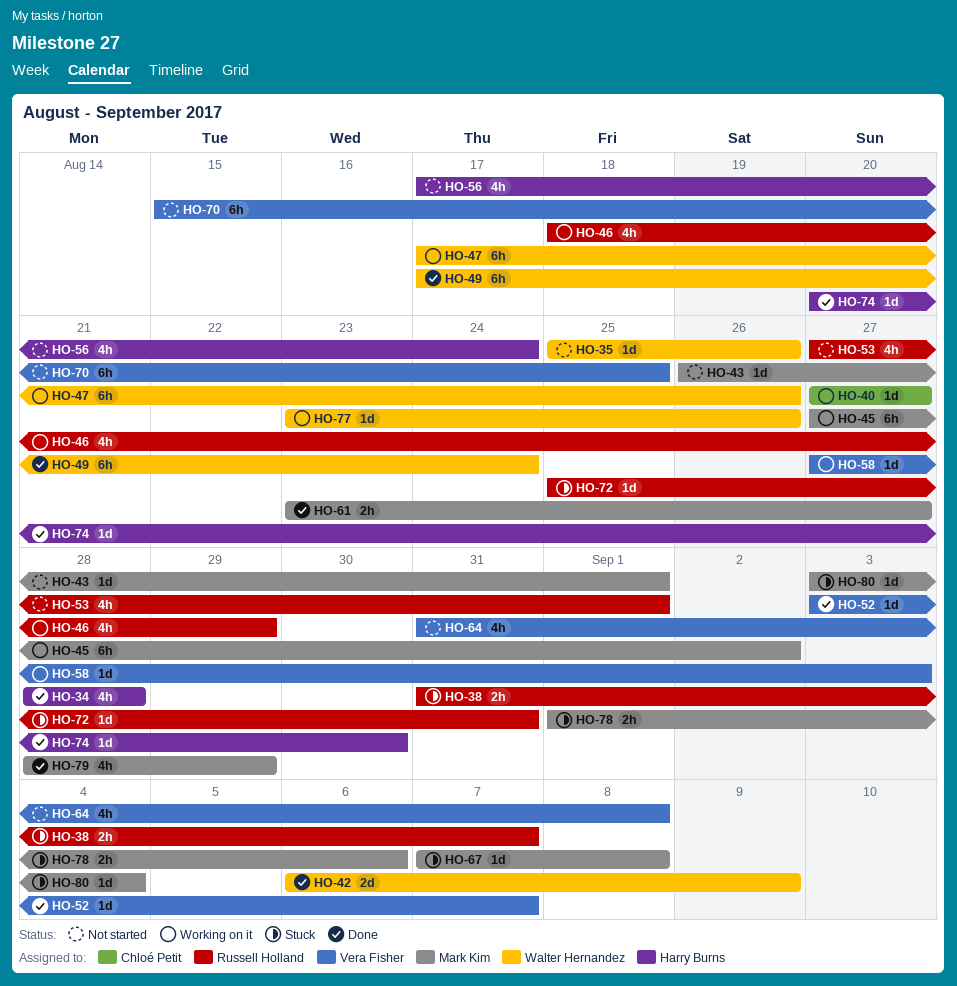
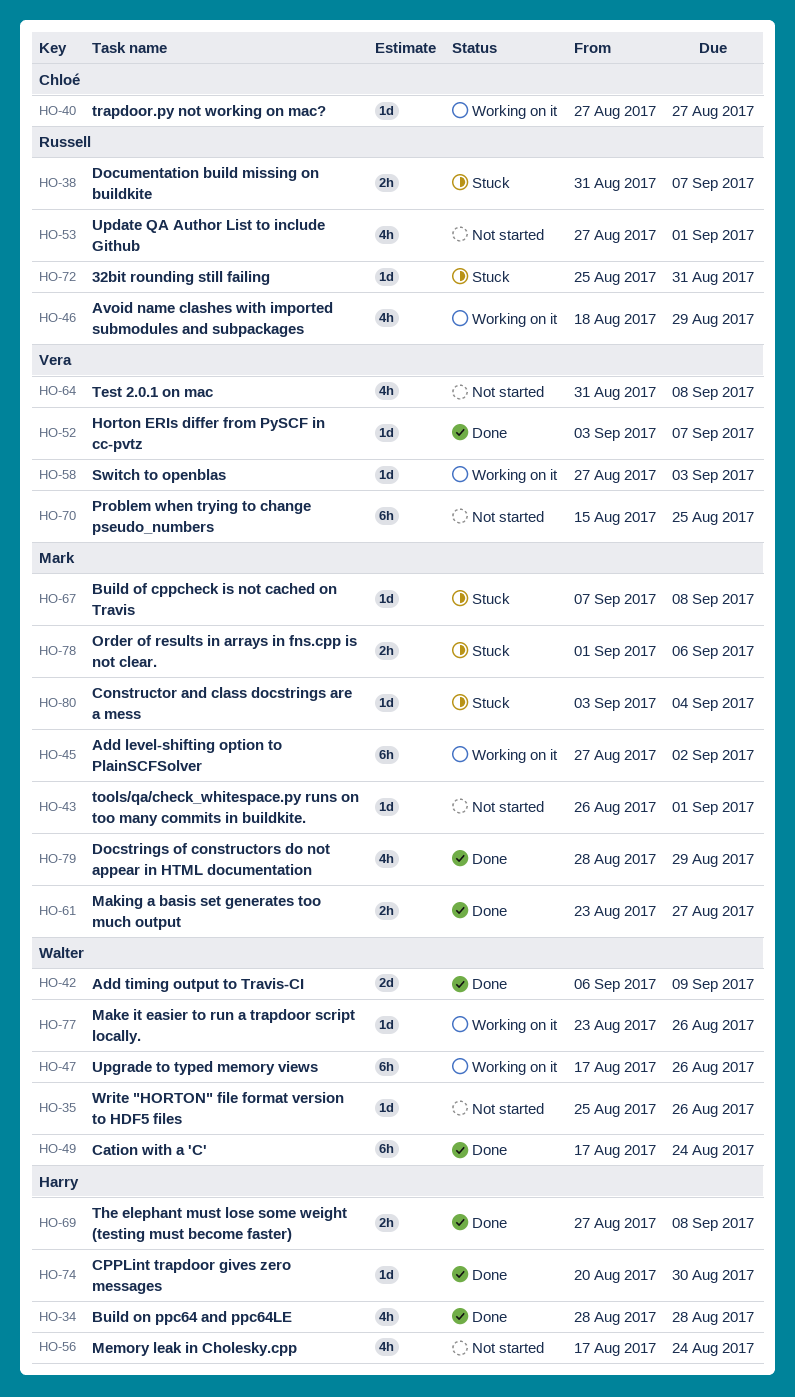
HO-69: none -> present

